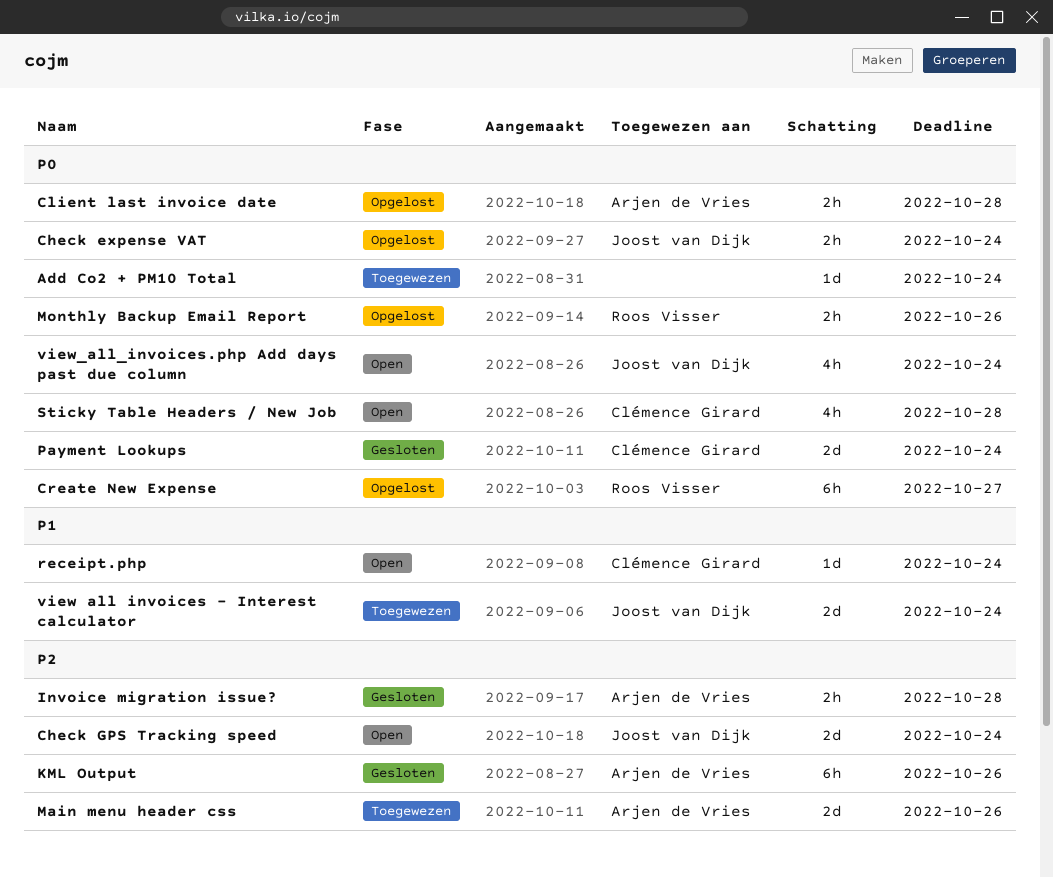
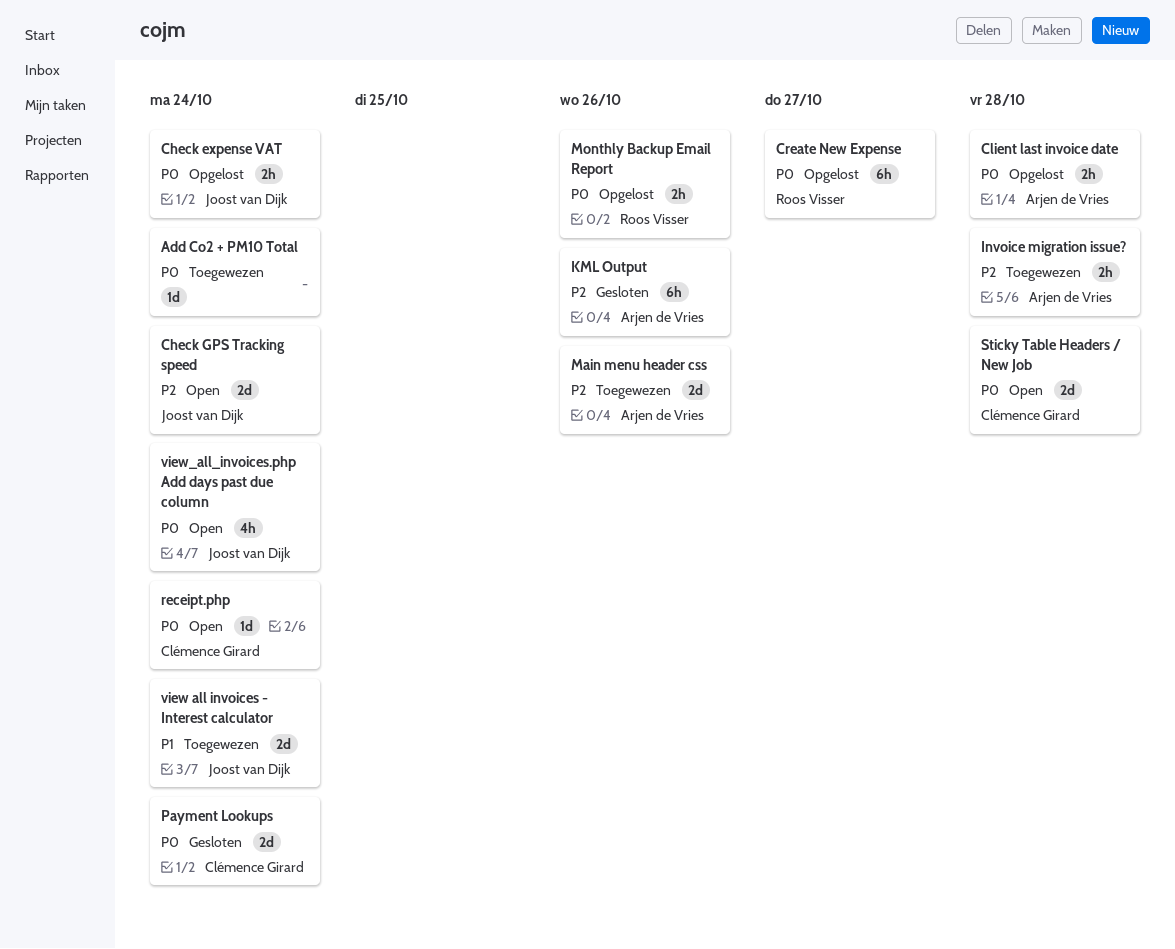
Invoice migration issue?, status: Gesloten -> Toegewezen
receipt.php, priority: P1 -> P0
Sticky Table Headers / New Job, estimate: 4h -> 2d

